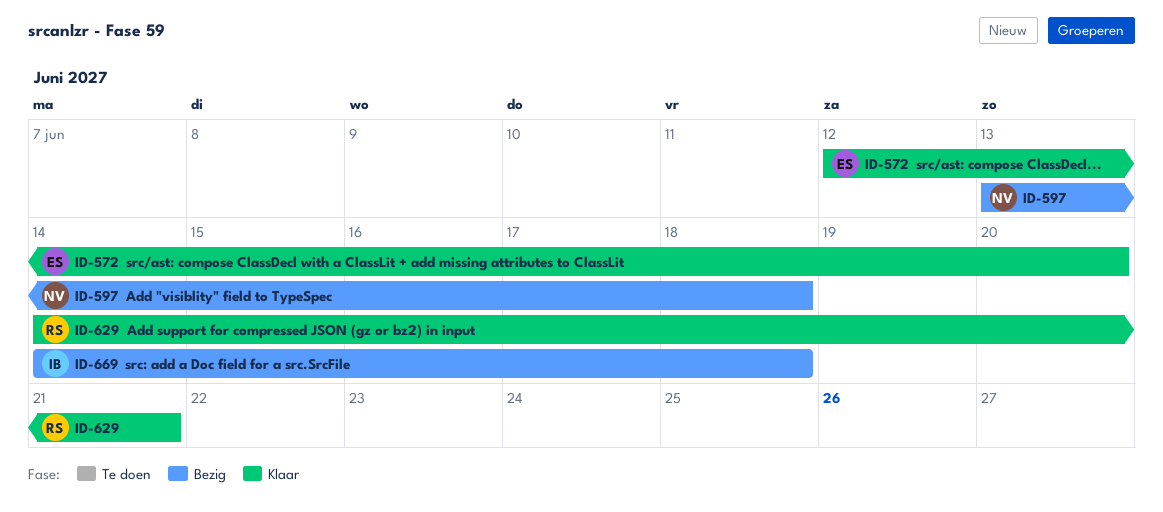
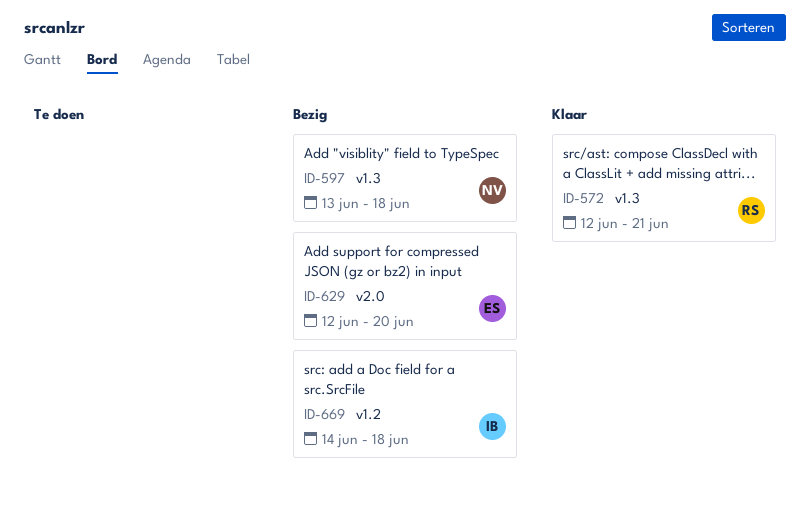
ID-572, owner: ES -> RS
ID-572, due: Jun 20 -> Jun 21
ID-629, status: Klaar -> Bezig
ID-629, owner: RS -> ES
ID-629, start: Jun 14 -> Jun 12
ID-629, due: Jun 21 -> Jun 20

